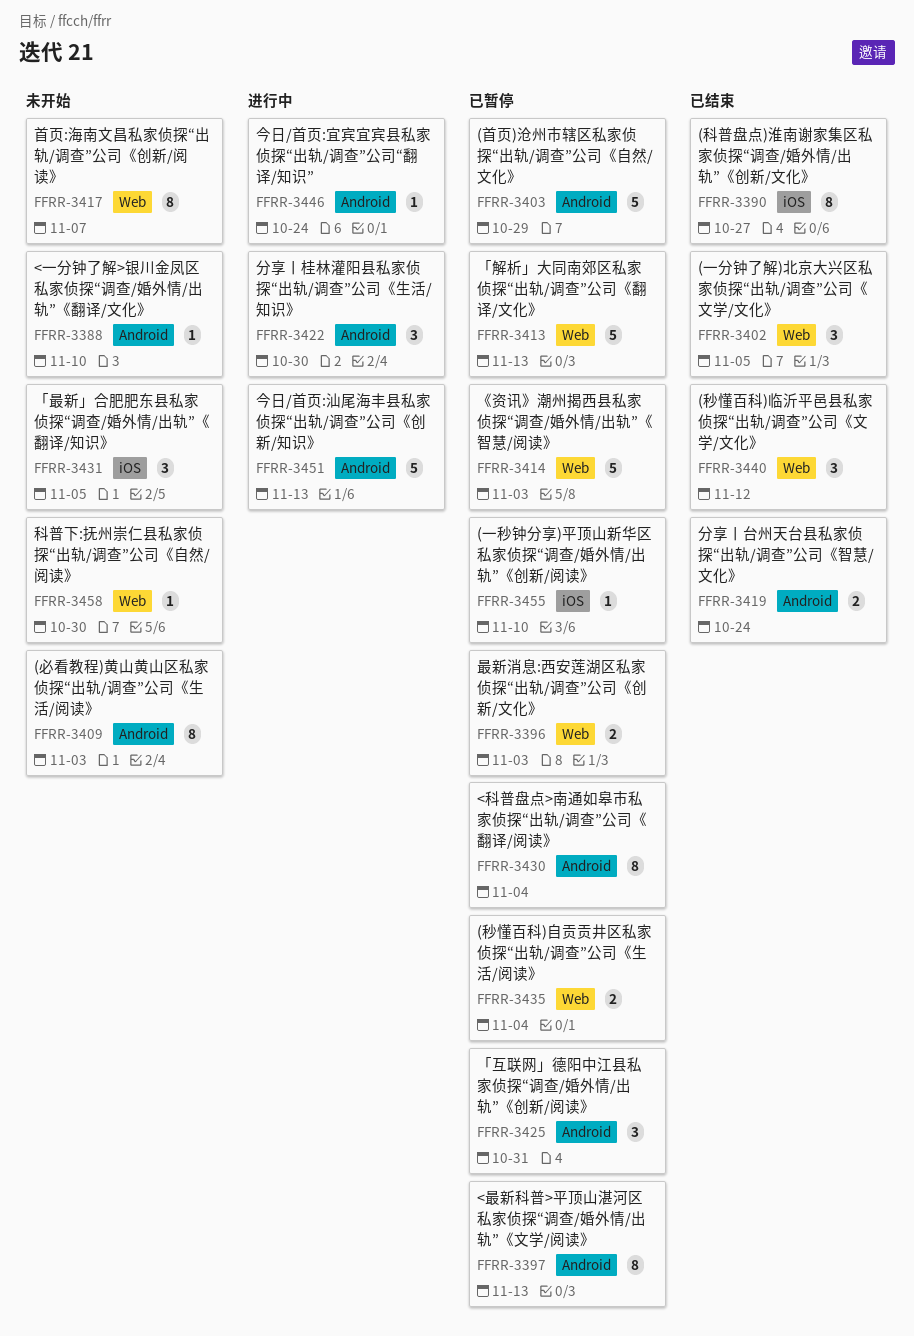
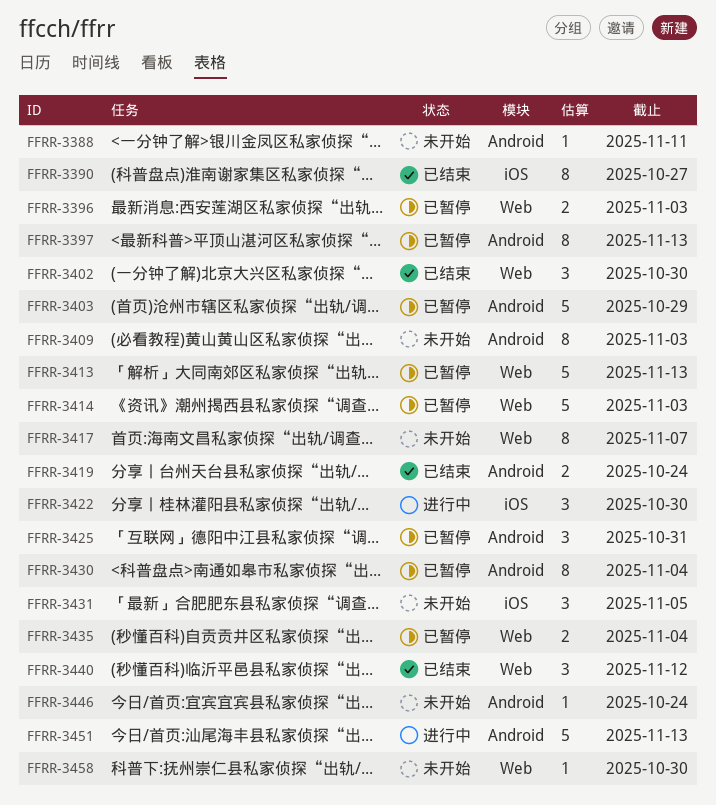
FFRR-3388, due: Nov 10 -> Nov 11
FFRR-3402, due: Nov 5 -> Oct 30
FFRR-3422, label: Android -> iOS
FFRR-3446, status: 进行中 -> 未开始
FFRR-3455: present -> none

